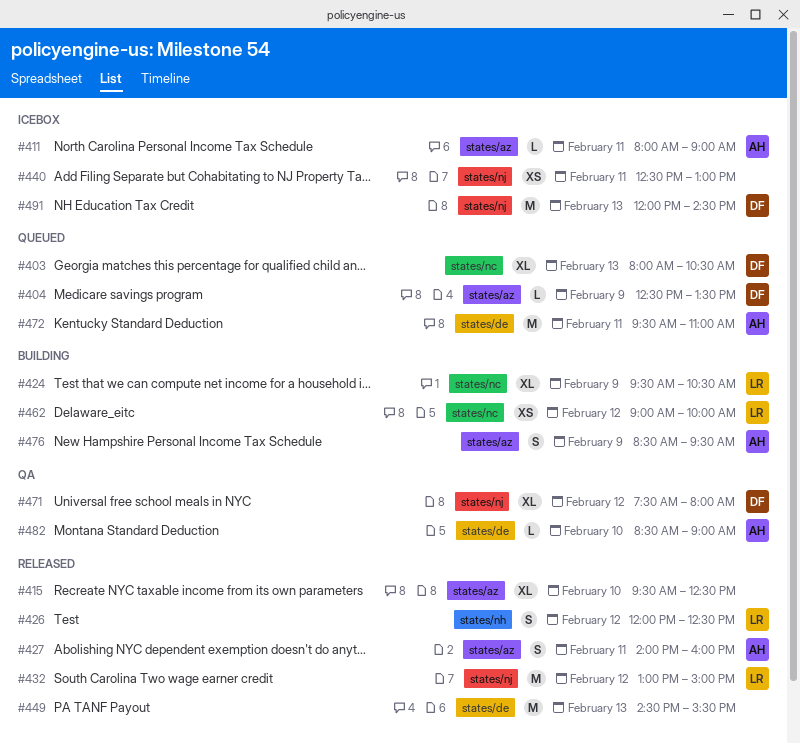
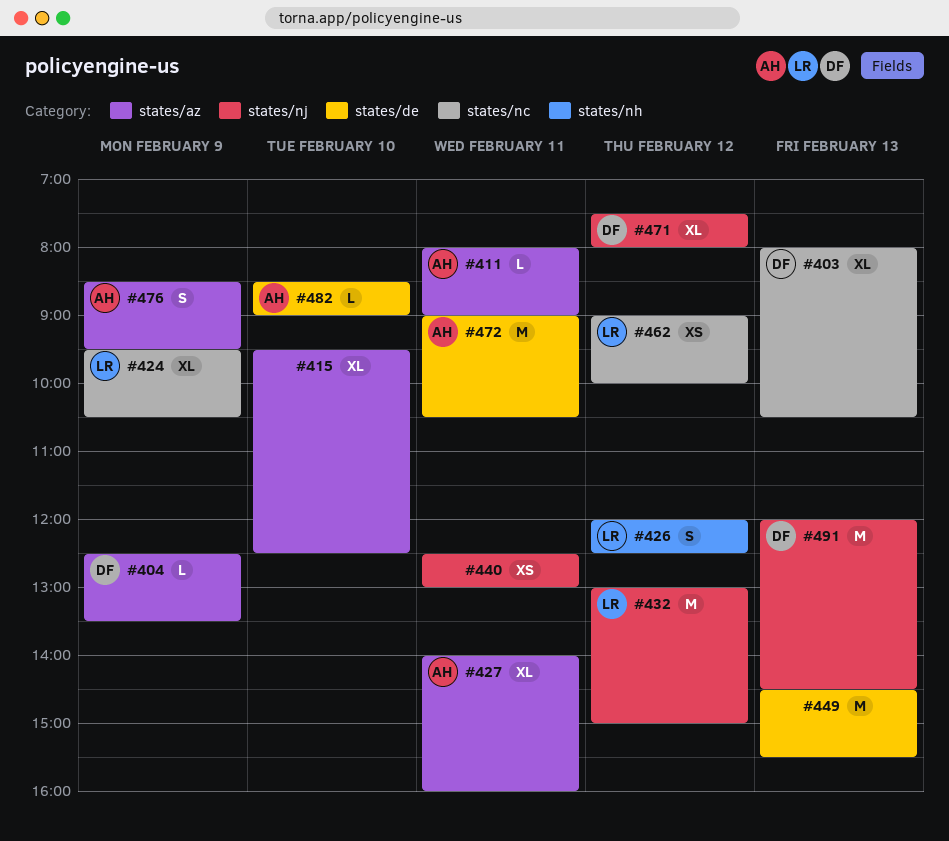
#427, estimate: S -> XL
#472, begins: 09:30 -> 09:00
#472, ends: 11:00 -> 10:30

